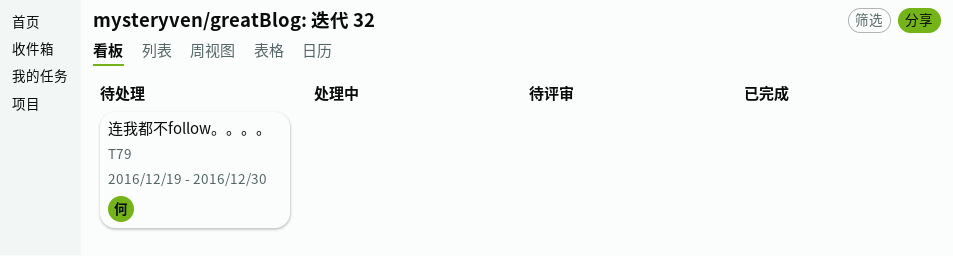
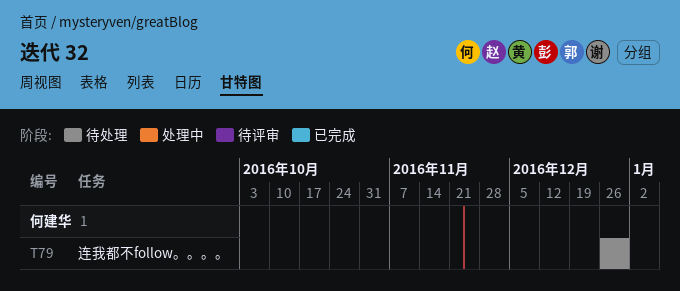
T79, start: Dec 19 -> Dec 26

